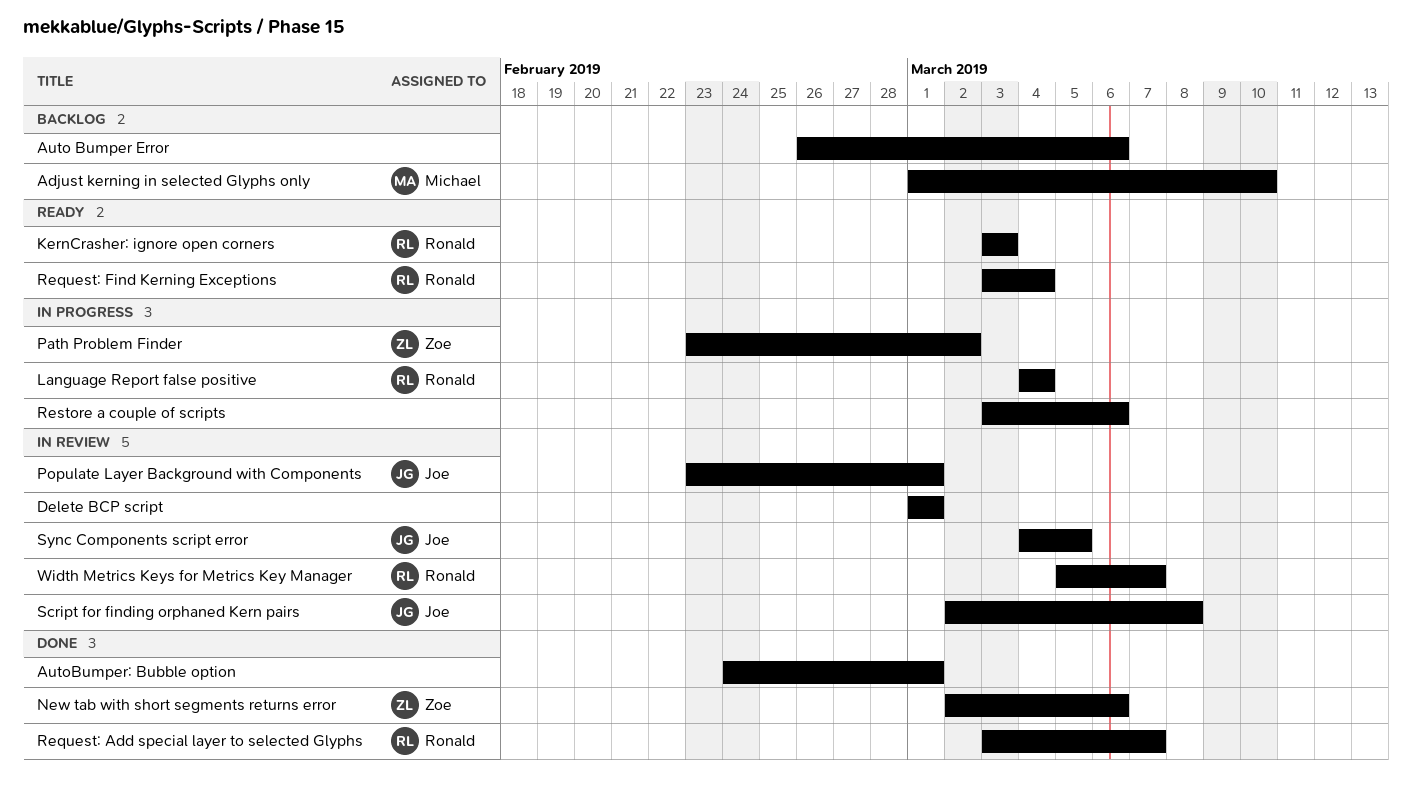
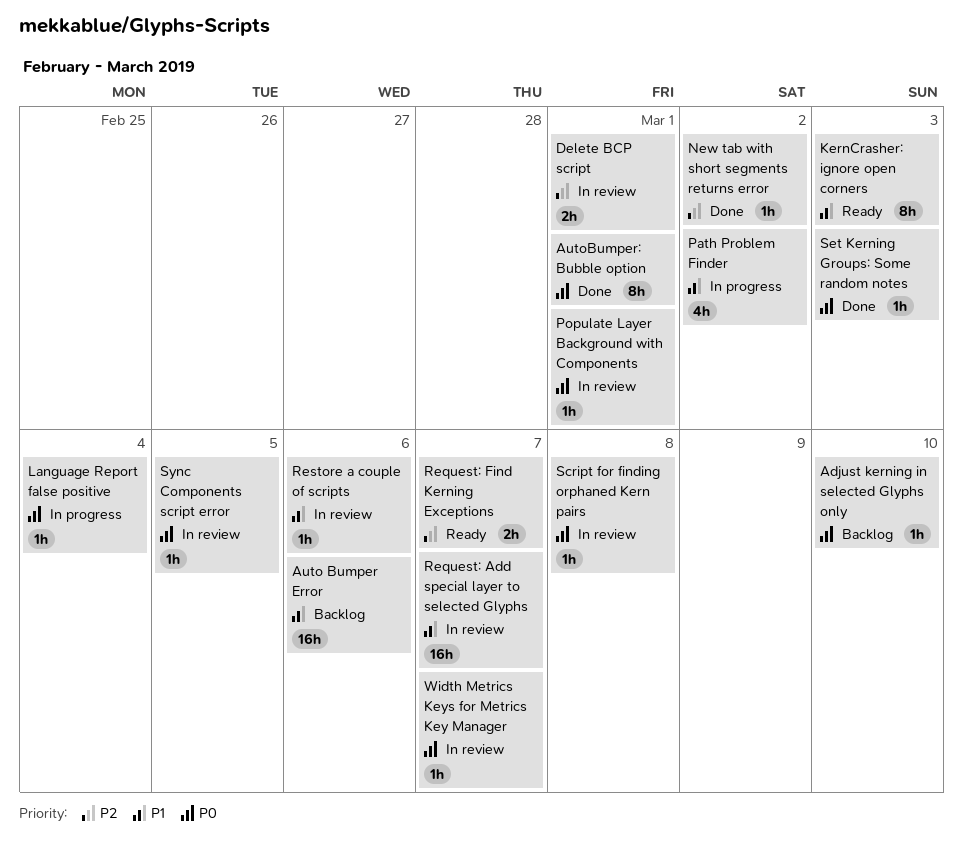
New tab with short segments returns error, due: Mar 6 -> Mar 2
Request: Add special layer to selected Glyphs, status: Done -> In review
Request: Find Kerning Exceptions, due: Mar 4 -> Mar 7
Restore a couple of scripts, status: In progress -> In review
Set Kerning Groups: Some random notes: none -> present

